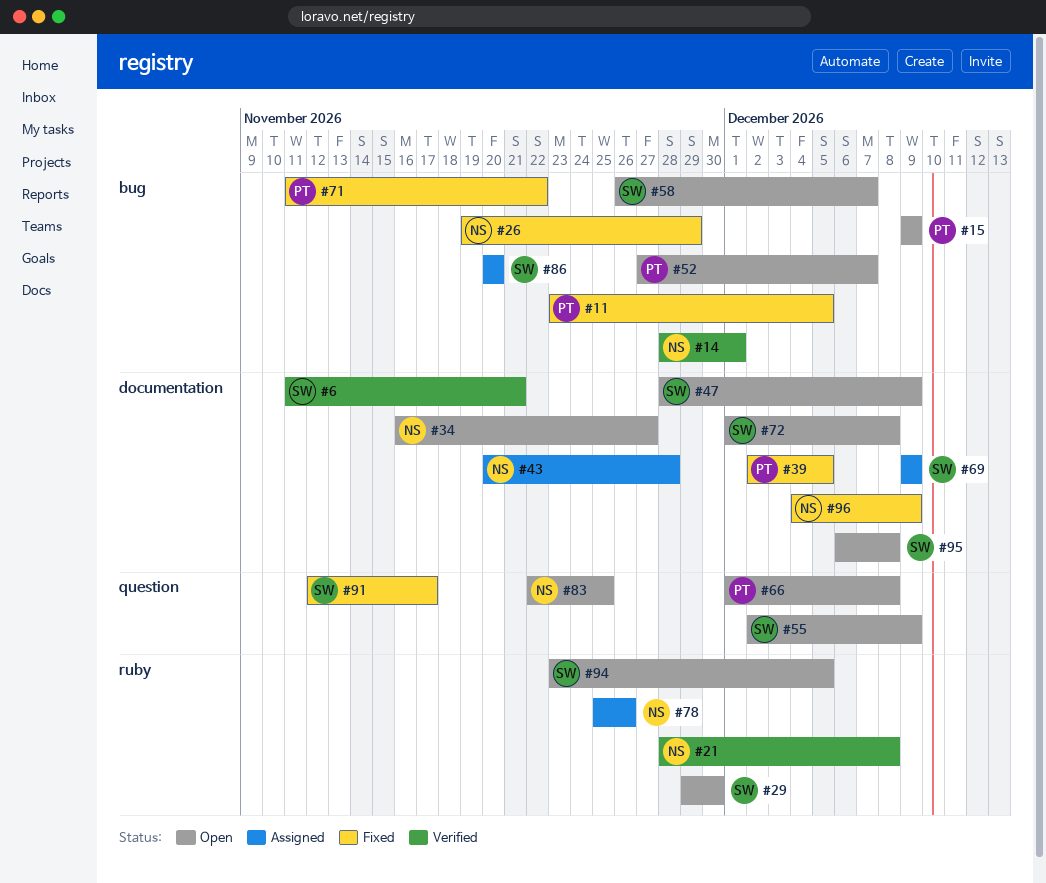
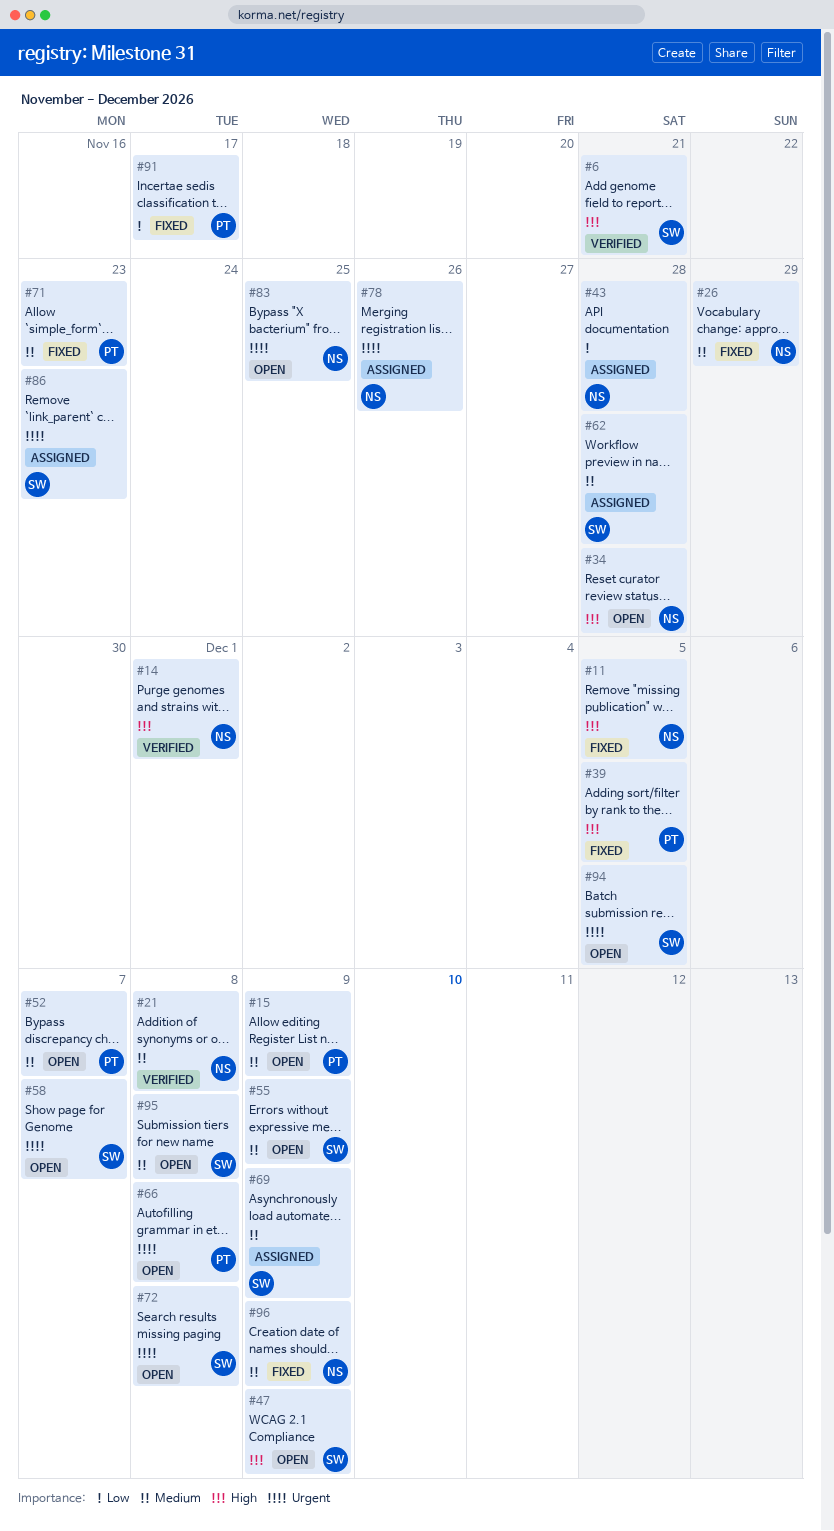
#11, owner: PT -> NS
#29: present -> none
#34, due: Nov 27 -> Nov 28
#62: none -> present
#71, due: Nov 22 -> Nov 23
#86, due: Nov 20 -> Nov 23
#91, owner: SW -> PT

